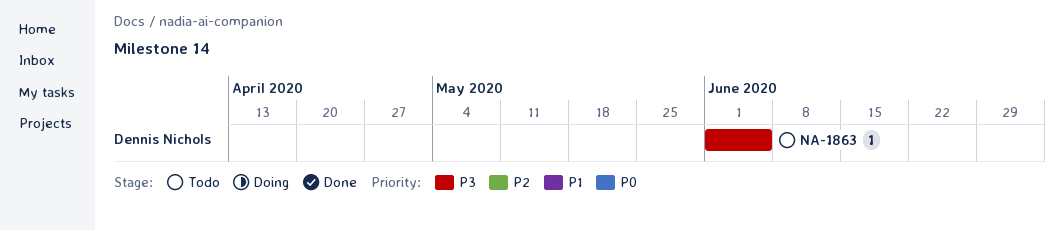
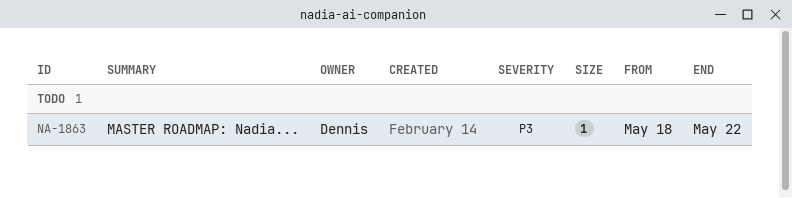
NA-1863, start: Jun 1 -> May 18
NA-1863, due: Jun 5 -> May 22

